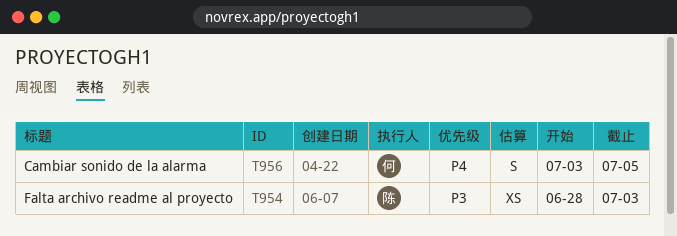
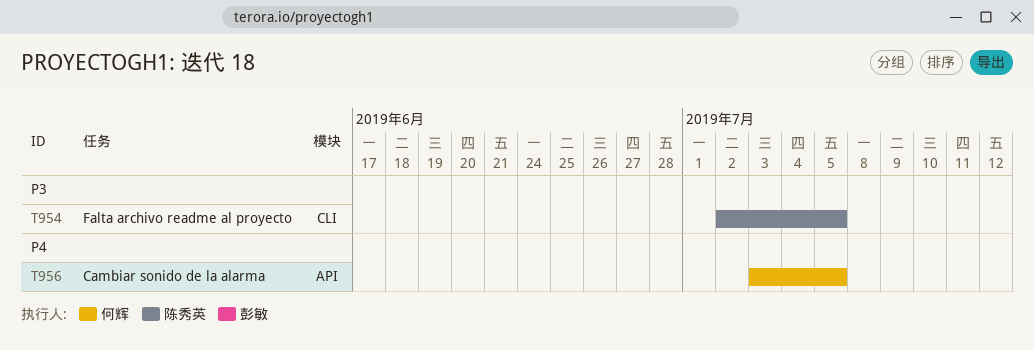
T954, start: Jun 28 -> Jul 2
T954, due: Jul 3 -> Jul 5

